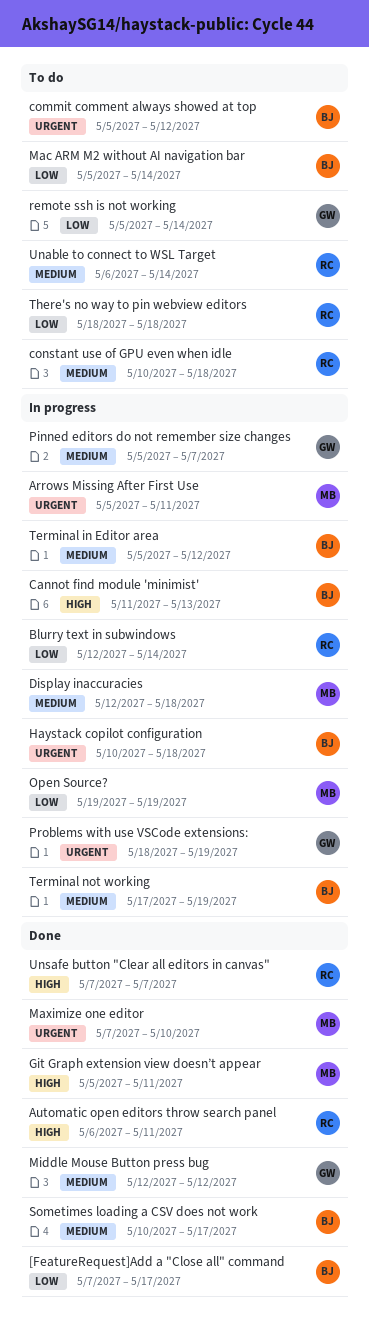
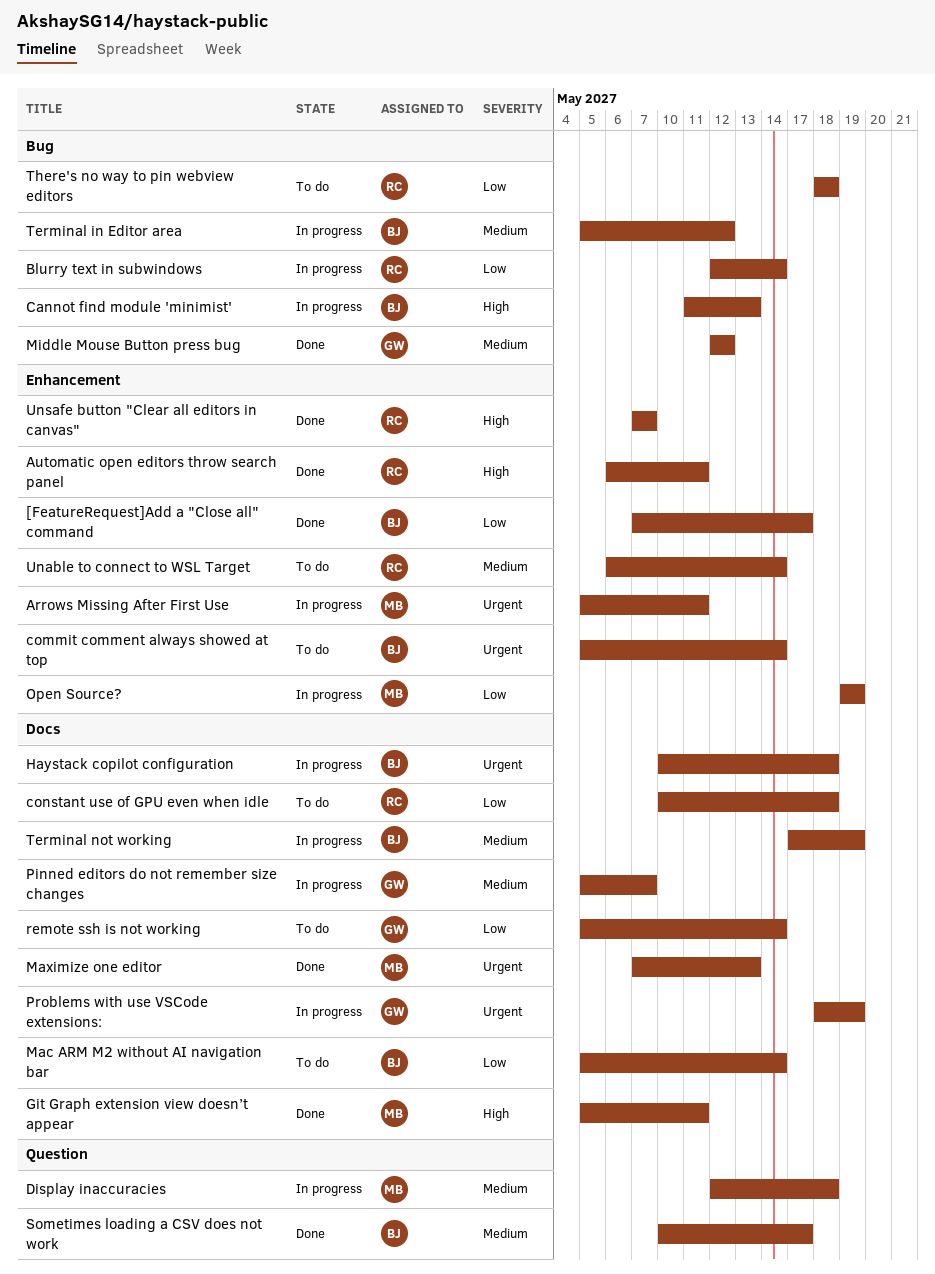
commit comment always showed at top, due: May 12 -> May 14
constant use of GPU even when idle, priority: Medium -> Low
Maximize one editor, due: May 10 -> May 13

